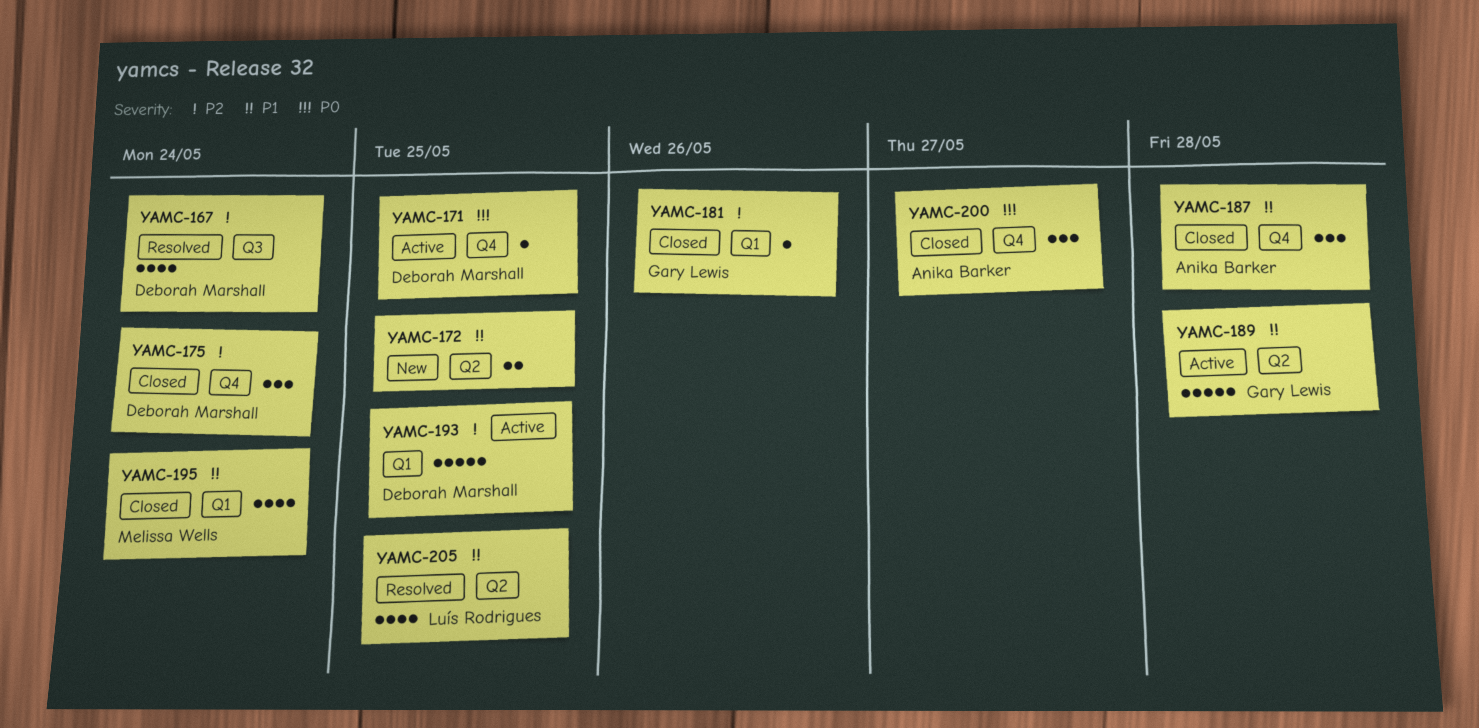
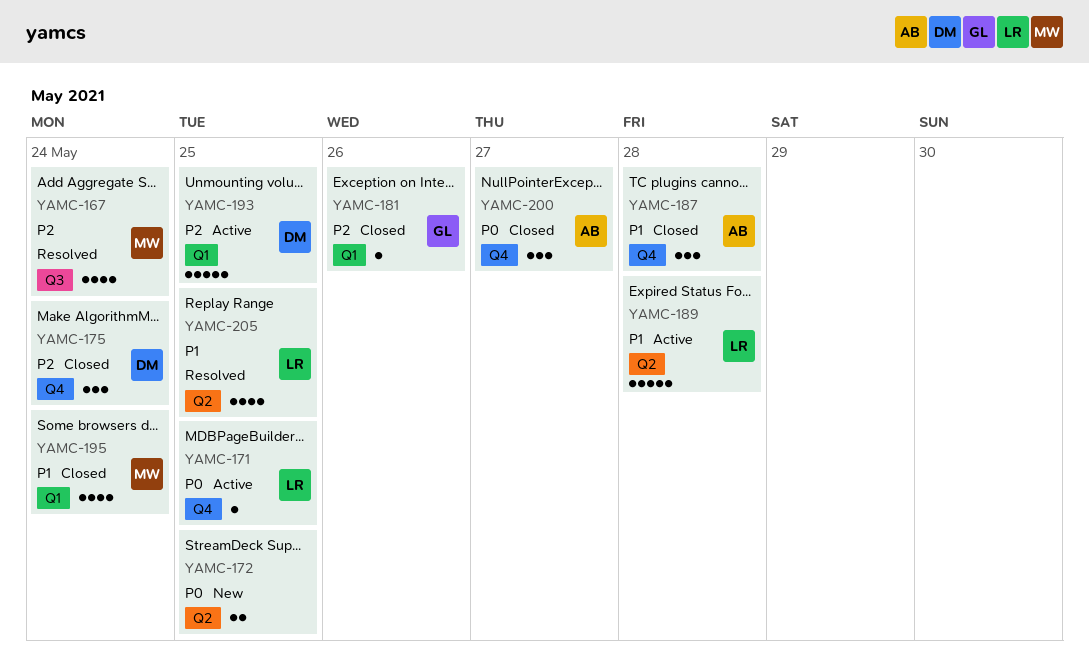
YAMC-167, owner: Deborah Marshall -> Melissa Wells
YAMC-171, owner: Deborah Marshall -> Luís Rodrigues
YAMC-172, priority: P1 -> P0
YAMC-189, owner: Gary Lewis -> Luís Rodrigues

